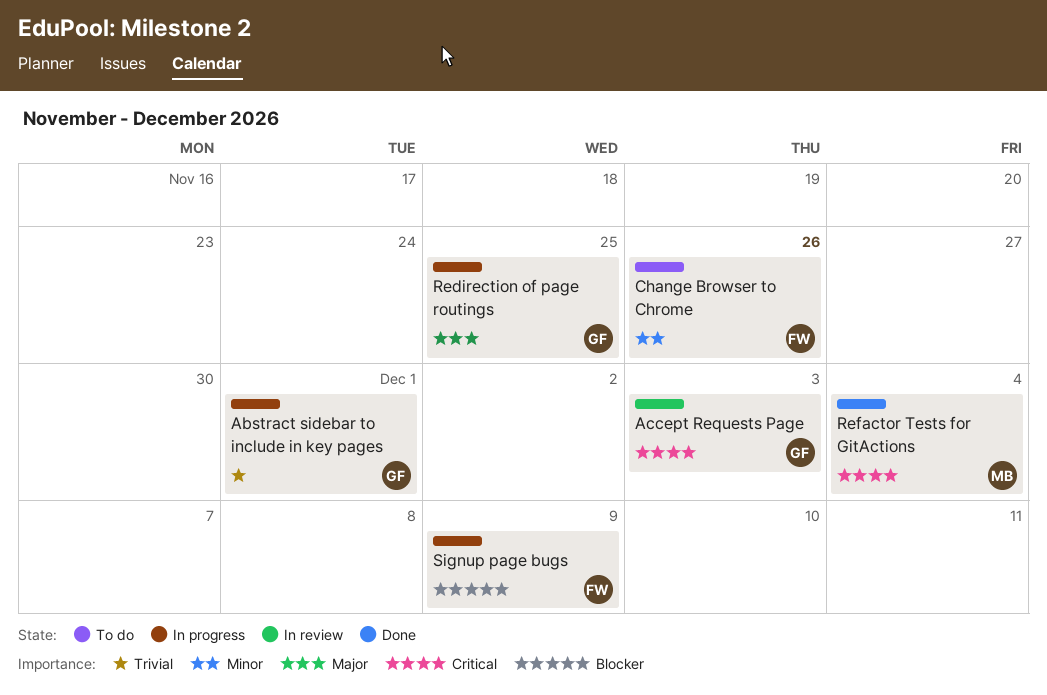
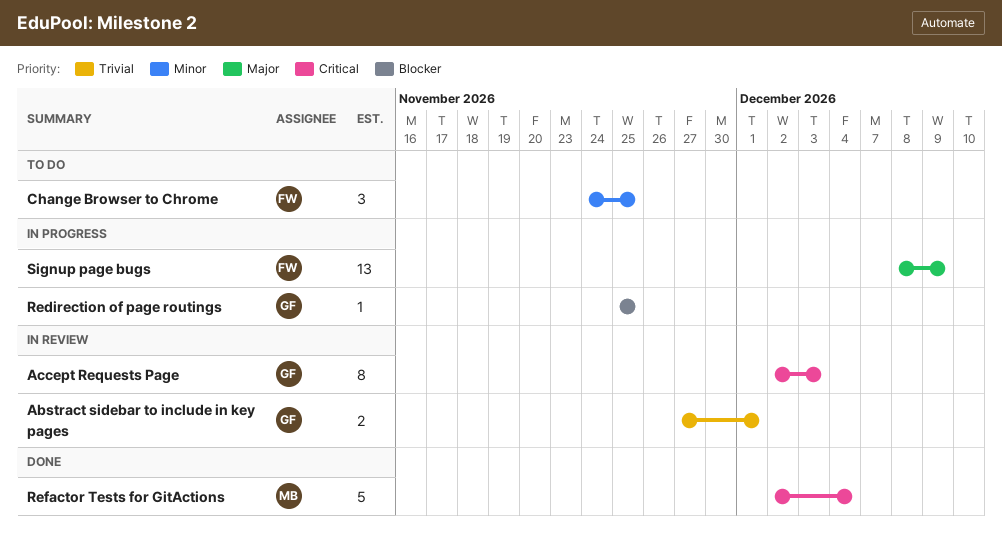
Abstract sidebar to include in key pages, status: In progress -> In review
Change Browser to Chrome, due: Nov 26 -> Nov 25
Redirection of page routings, priority: Major -> Blocker
Signup page bugs, priority: Blocker -> Major

